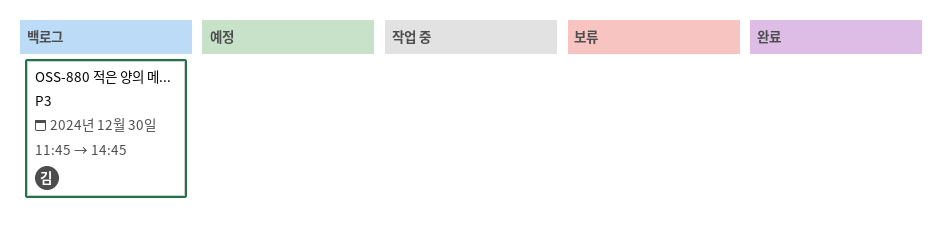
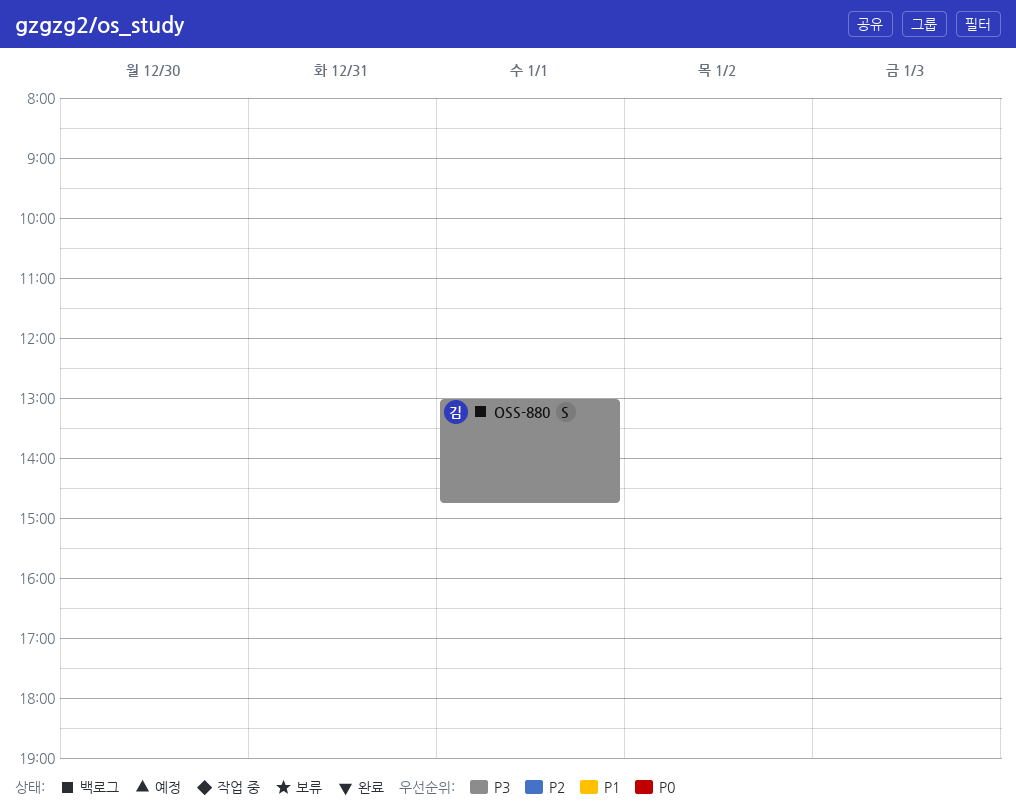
OSS-880, day: Dec 30 -> Jan 1
OSS-880, begins: 11:45 -> 13:00

